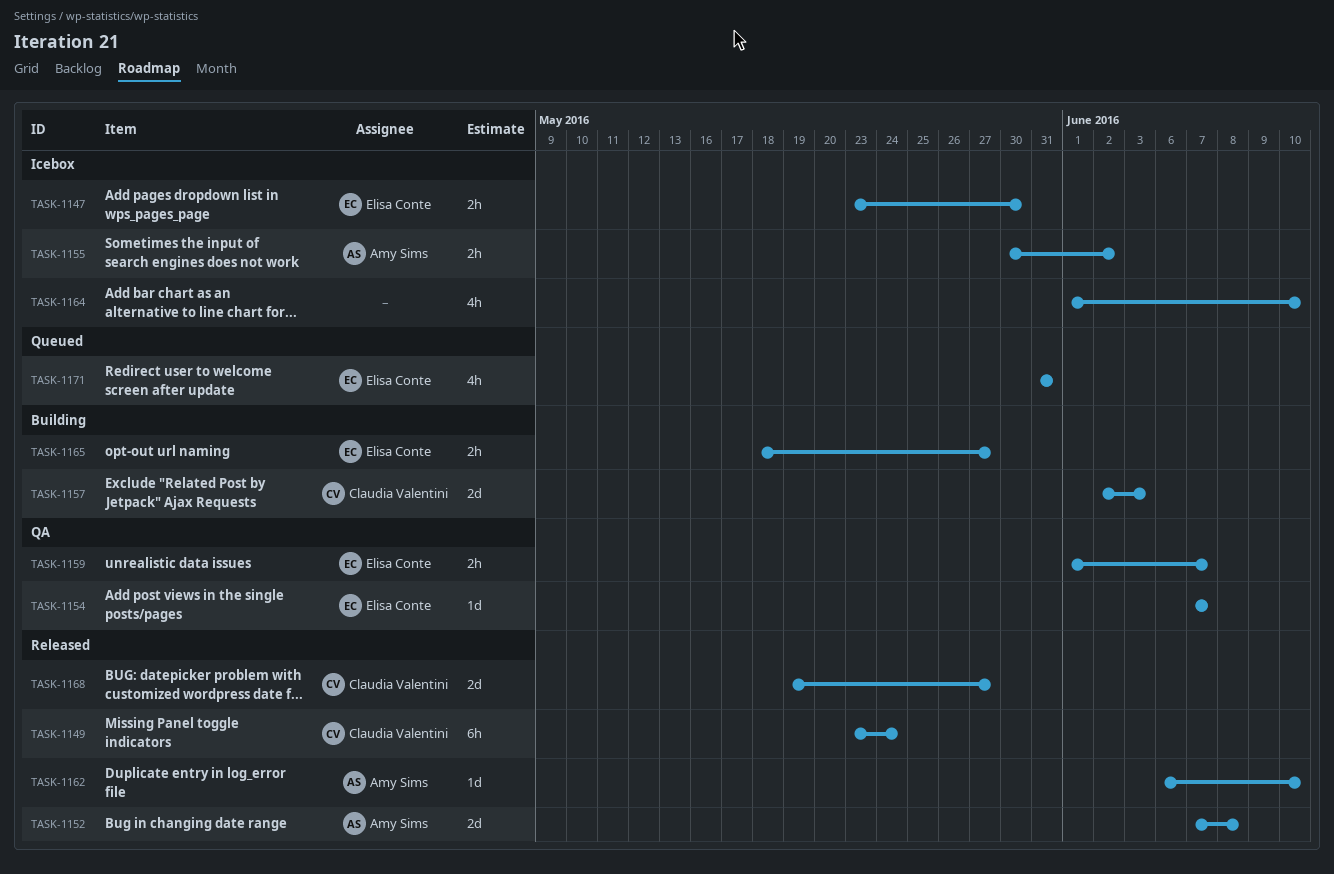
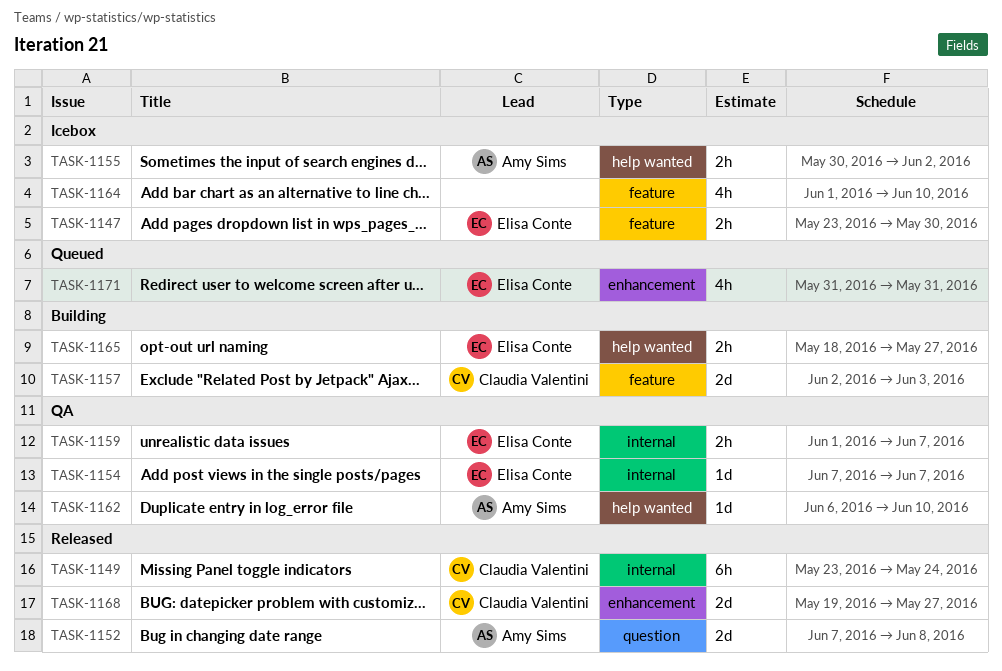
TASK-1162, status: Released -> QA

